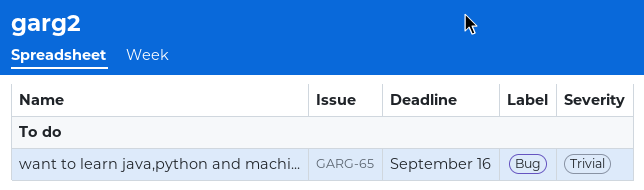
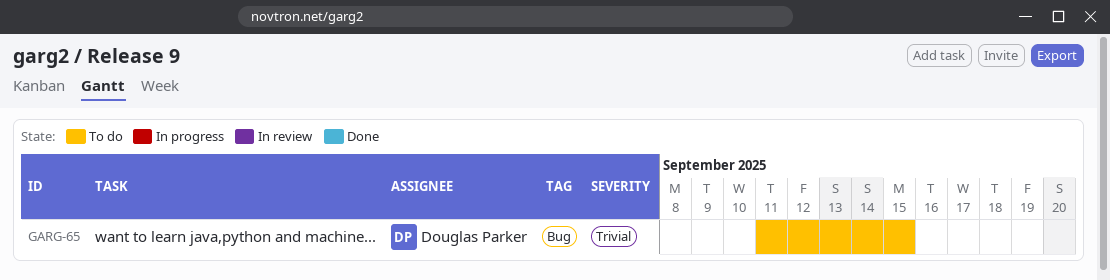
GARG-65, due: Sep 16 -> Sep 15

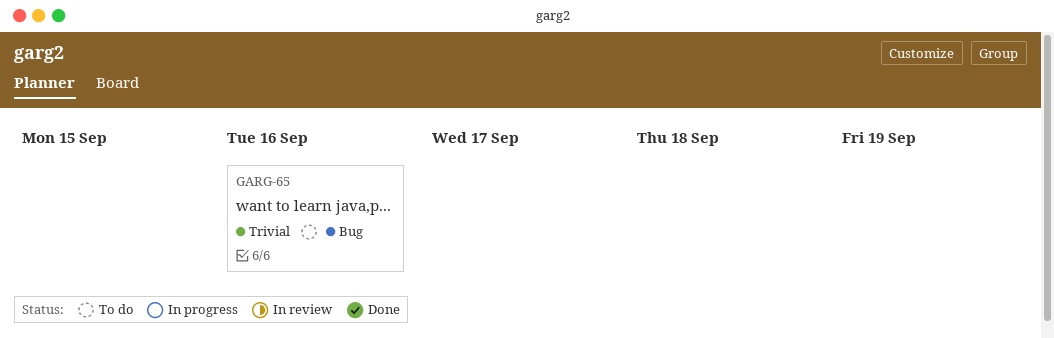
GARG-65, due: Sep 15 -> Sep 16

